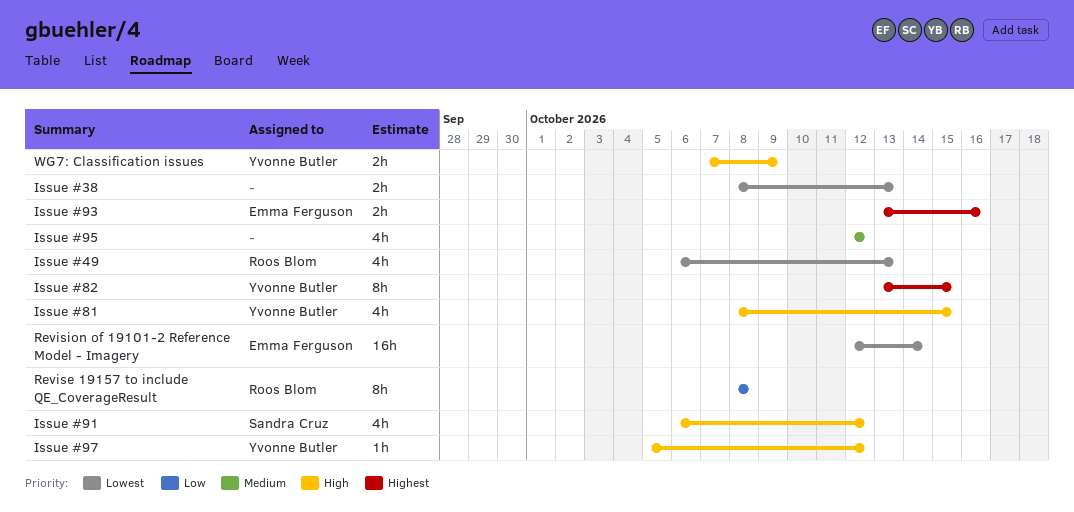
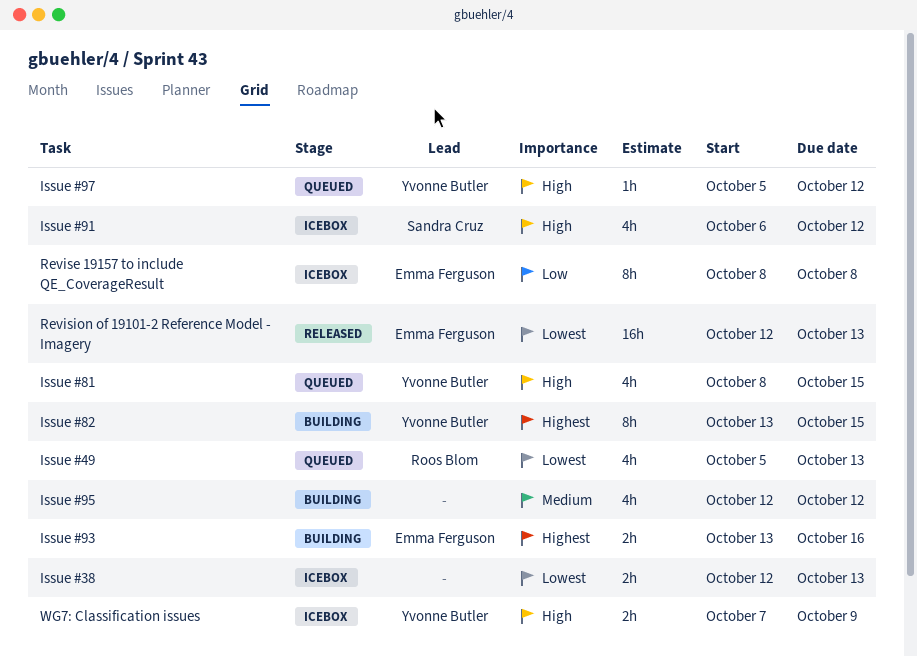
Issue #38, start: Oct 8 -> Oct 12
Issue #49, start: Oct 6 -> Oct 5
Revise 19157 to include QE_CoverageResult, owner: Roos Blom -> Emma Ferguson
Revision of 19101-2 Reference Model - Imagery, due: Oct 14 -> Oct 13

